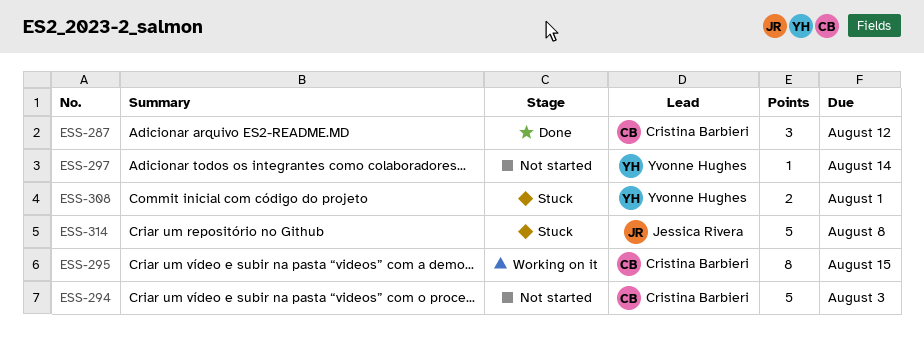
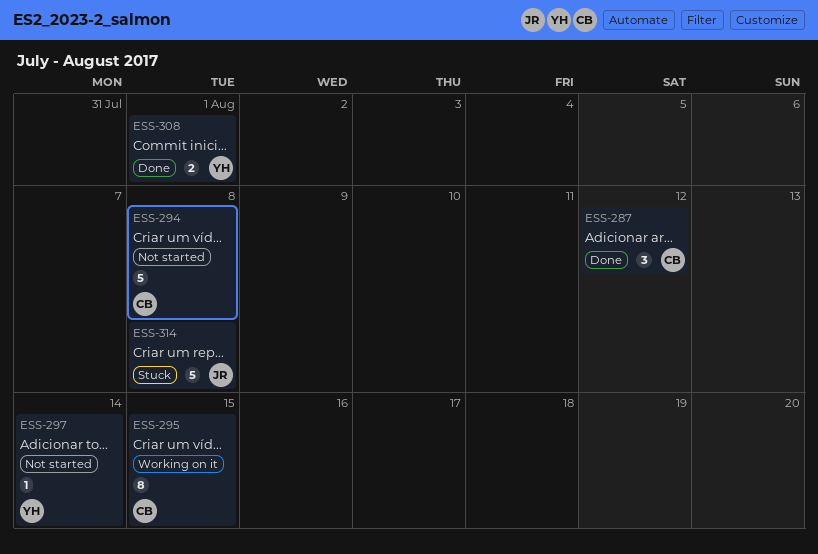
ESS-294, due: Aug 3 -> Aug 8
ESS-308, status: Stuck -> Done

